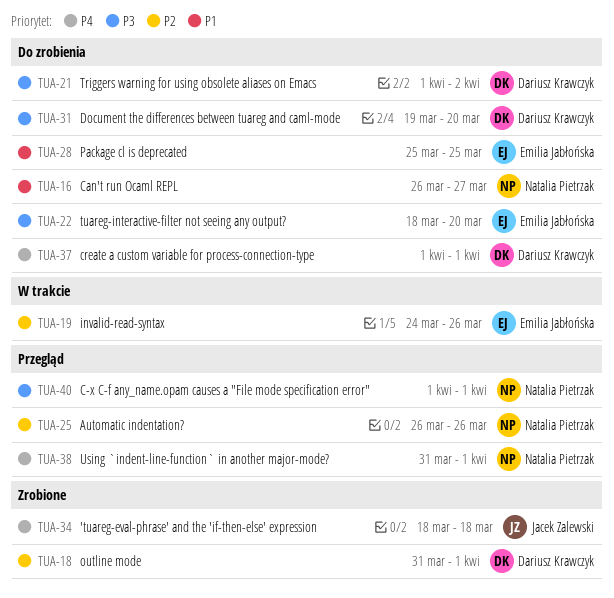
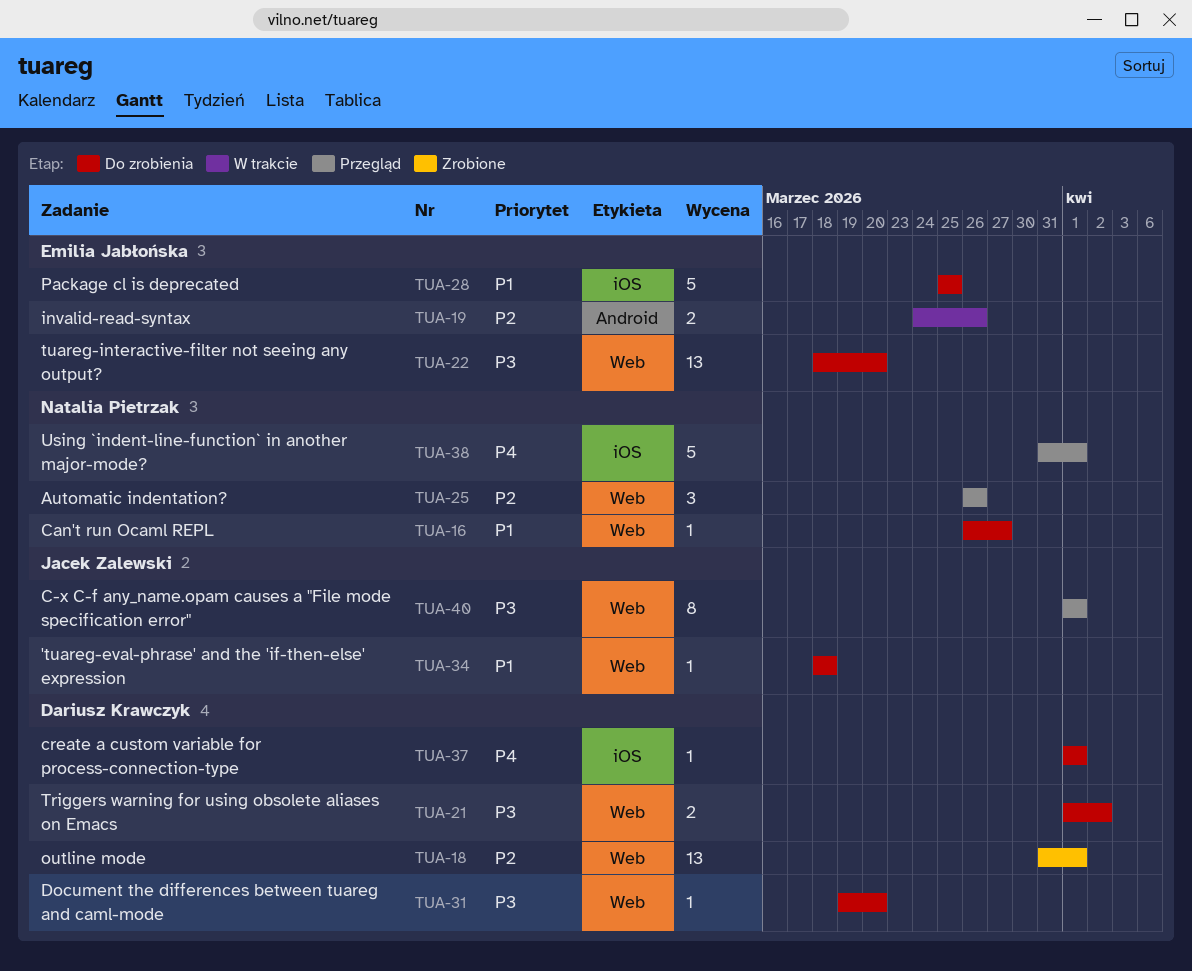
TUA-34, status: Zrobione -> Do zrobienia
TUA-34, priority: P4 -> P1
TUA-40, owner: Natalia Pietrzak -> Jacek Zalewski

